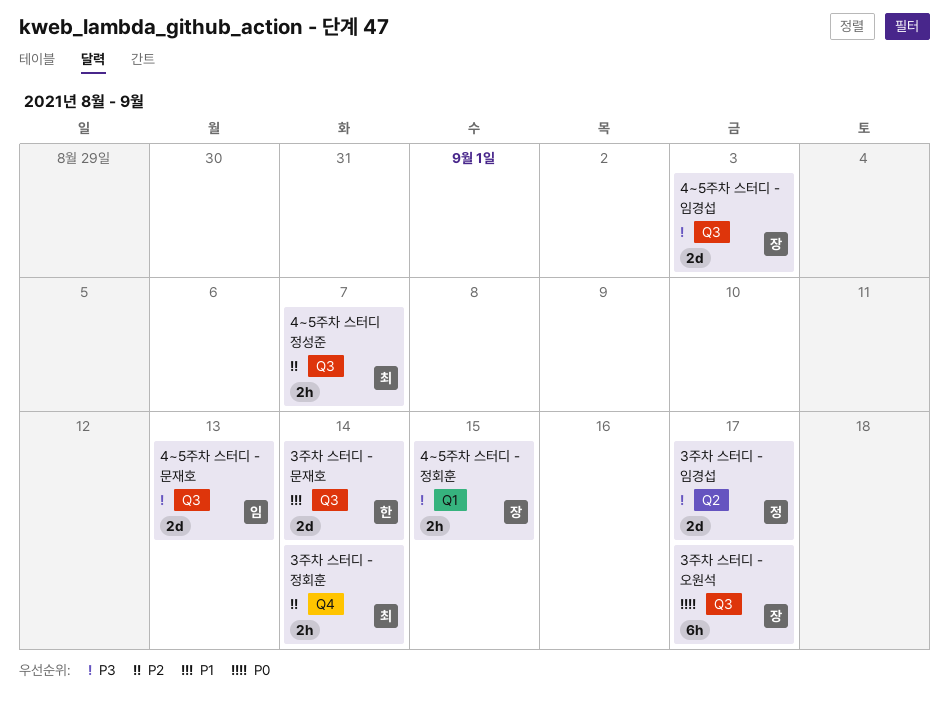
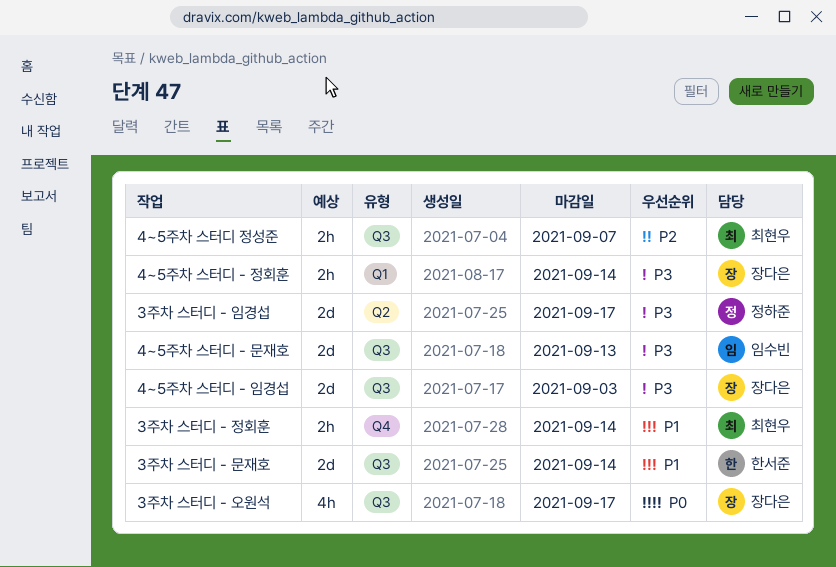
3주차 스터디 - 오원석, estimate: 6h -> 4h
3주차 스터디 - 정회훈, priority: P2 -> P1
4~5주차 스터디 - 정회훈, due: Sep 15 -> Sep 14

